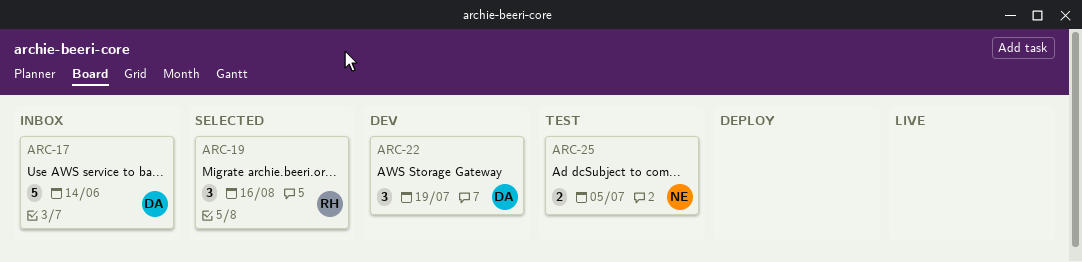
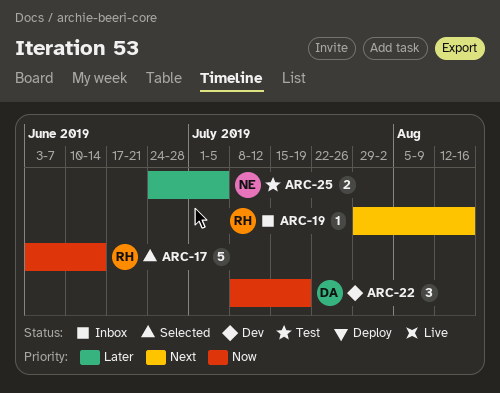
ARC-17, status: Inbox -> Selected
ARC-17, owner: DA -> RH
ARC-19, status: Selected -> Inbox
ARC-19, estimate: 3 -> 1

